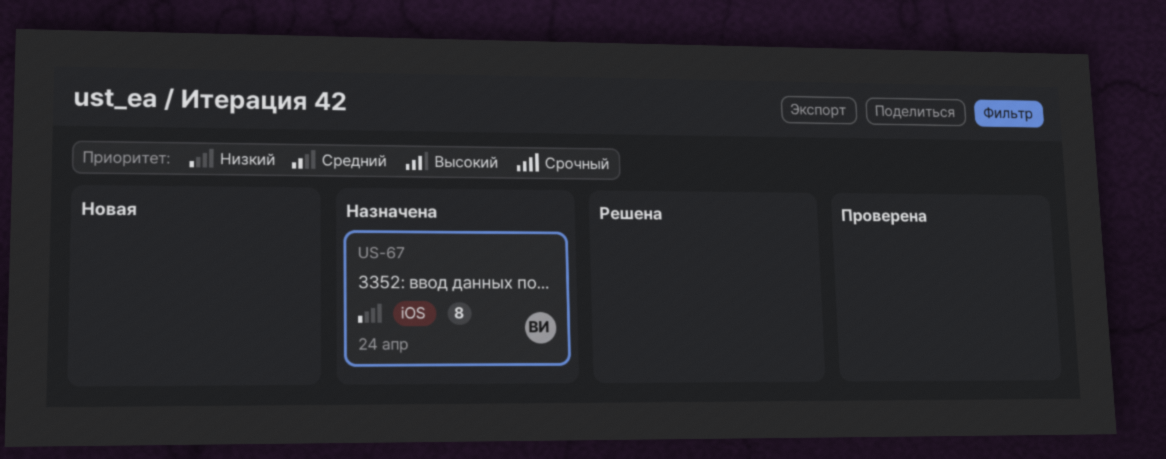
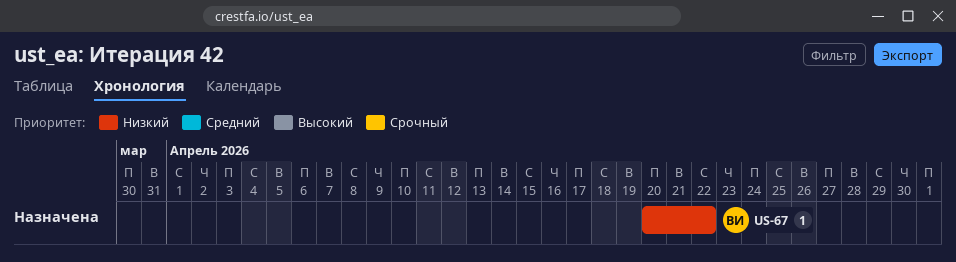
US-67, estimate: 8 -> 1
US-67, due: Apr 24 -> Apr 22

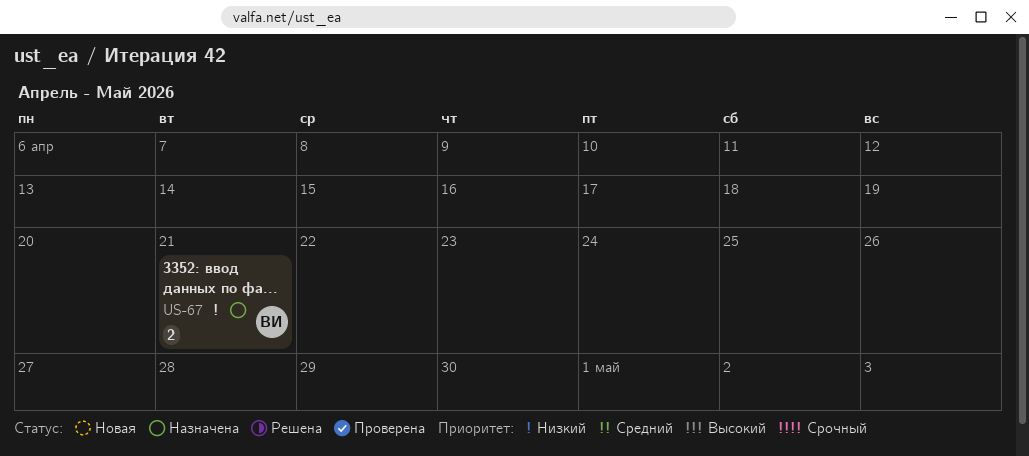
US-67, estimate: 1 -> 2
US-67, due: Apr 22 -> Apr 21

